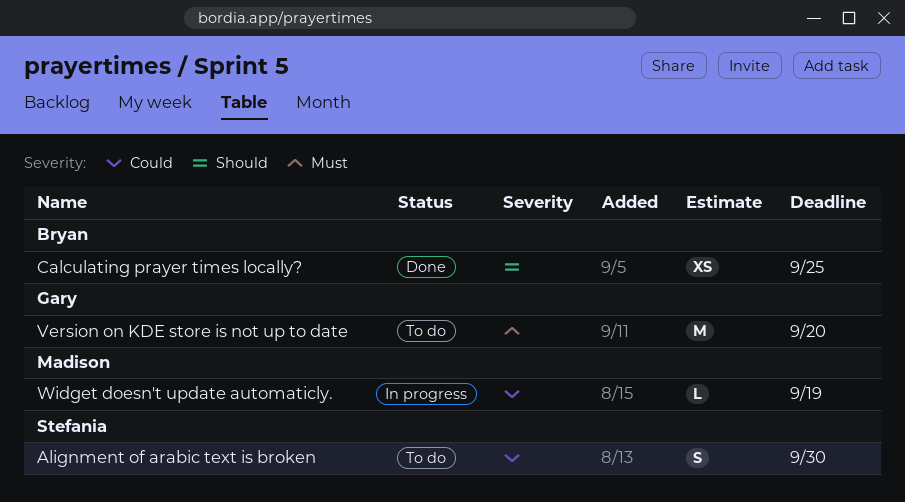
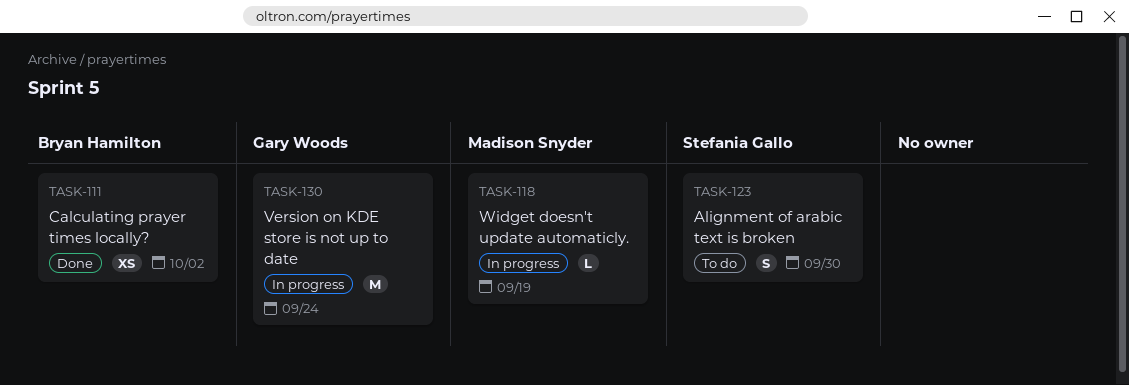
Calculating prayer times locally?, due: Sep 25 -> Oct 2
Version on KDE store is not up to date, status: To do -> In progress
Version on KDE store is not up to date, due: Sep 20 -> Sep 24

